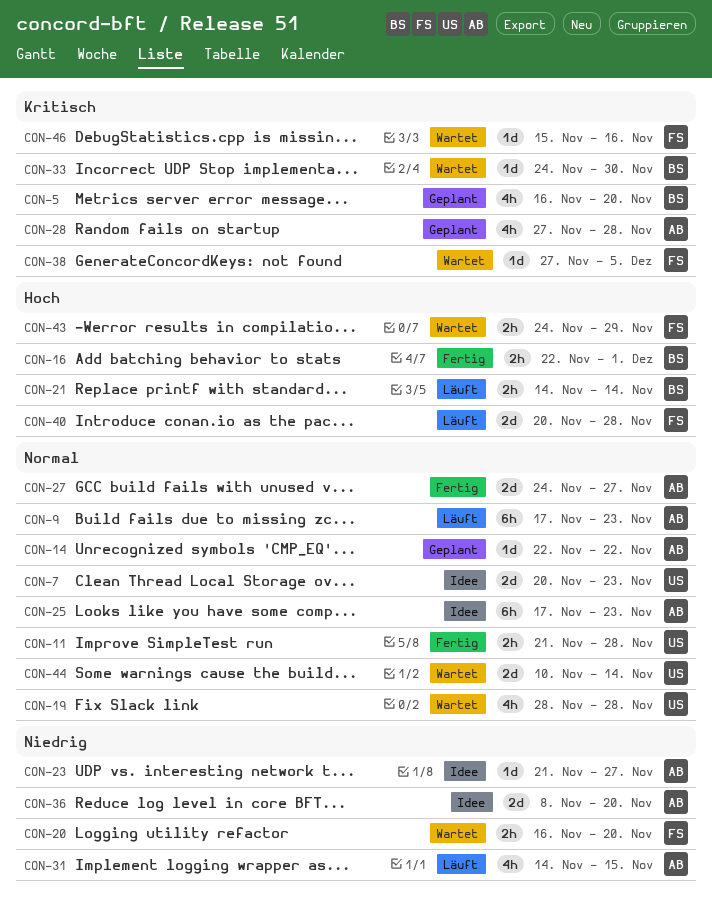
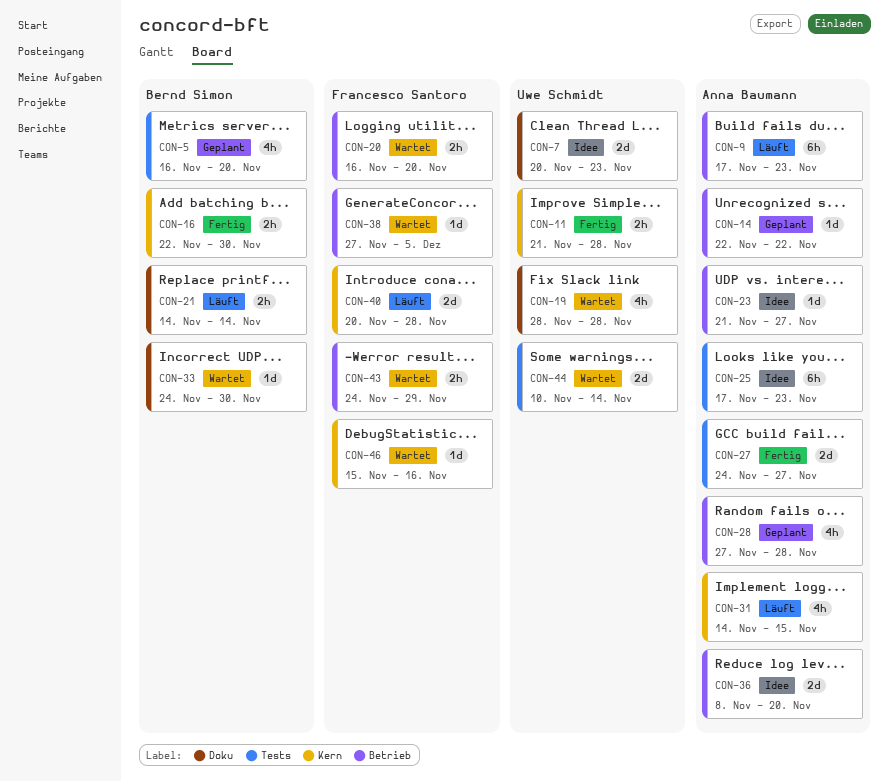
CON-16, due: Dec 1 -> Nov 30

